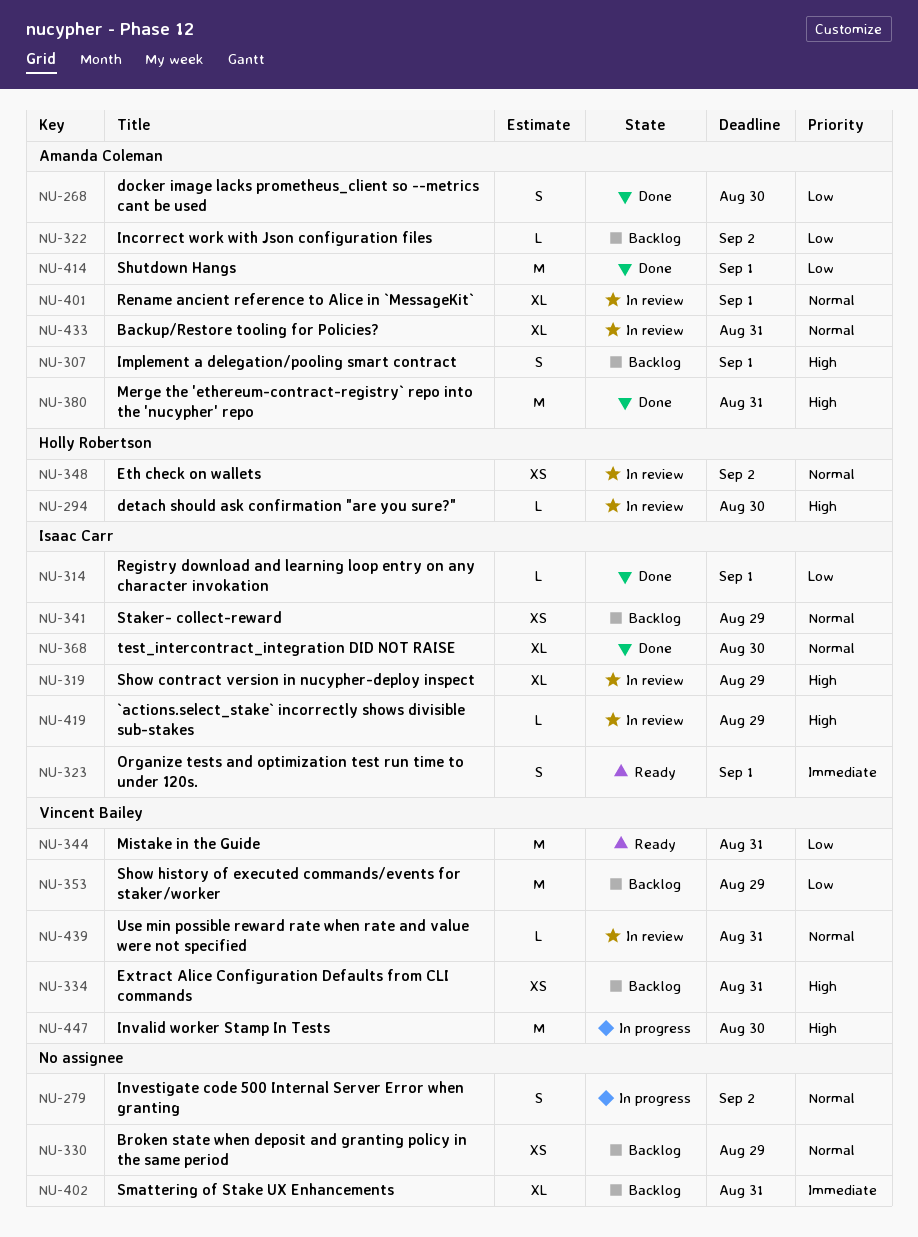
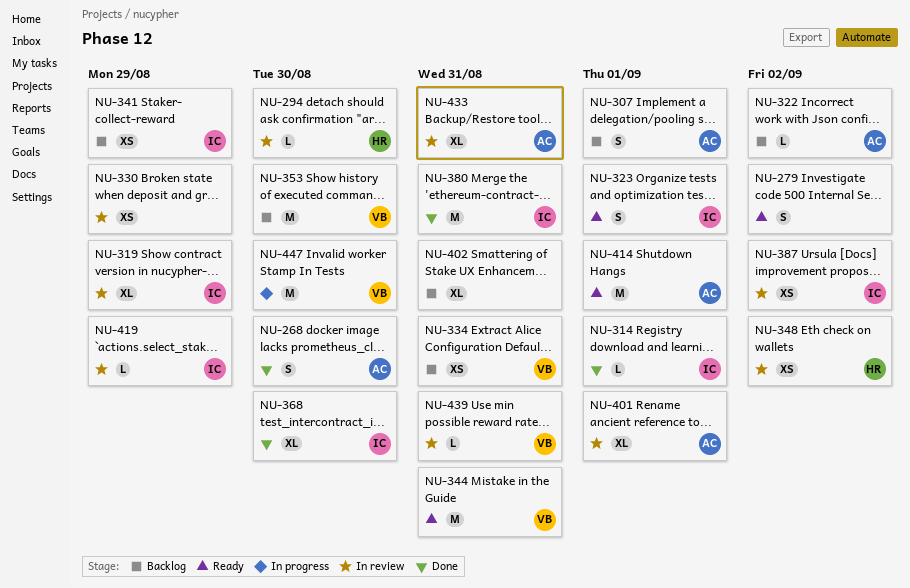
NU-279, status: In progress -> Ready
NU-330, status: Backlog -> In review
NU-353, due: Aug 29 -> Aug 30
NU-380, owner: Amanda Coleman -> Isaac Carr
NU-387: none -> present
NU-414, status: Done -> Ready

